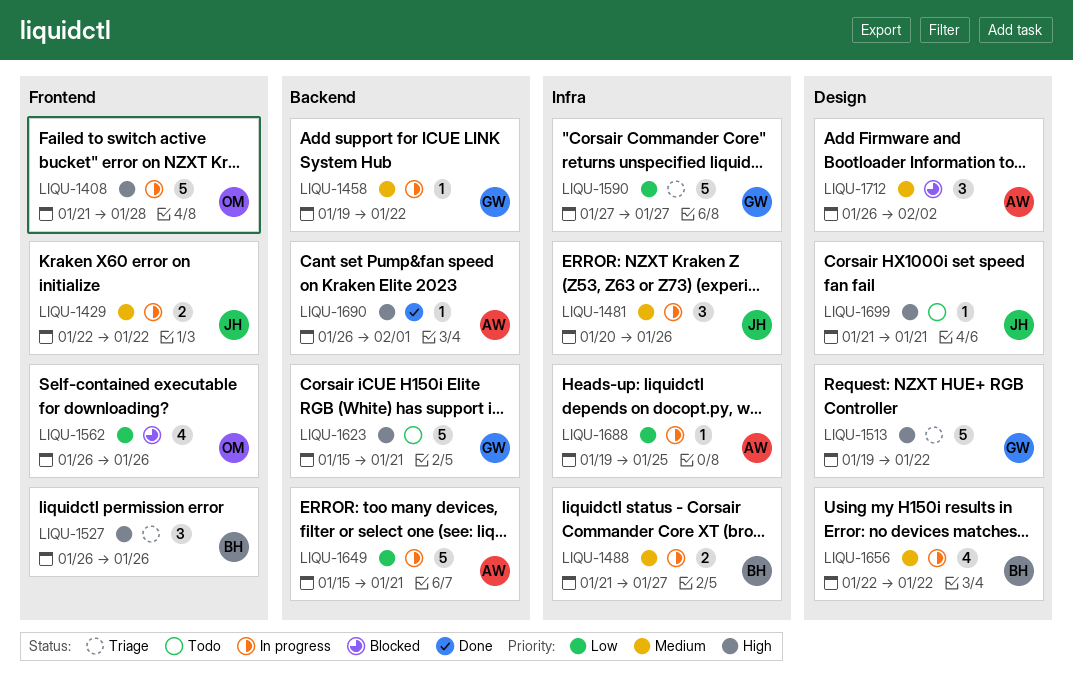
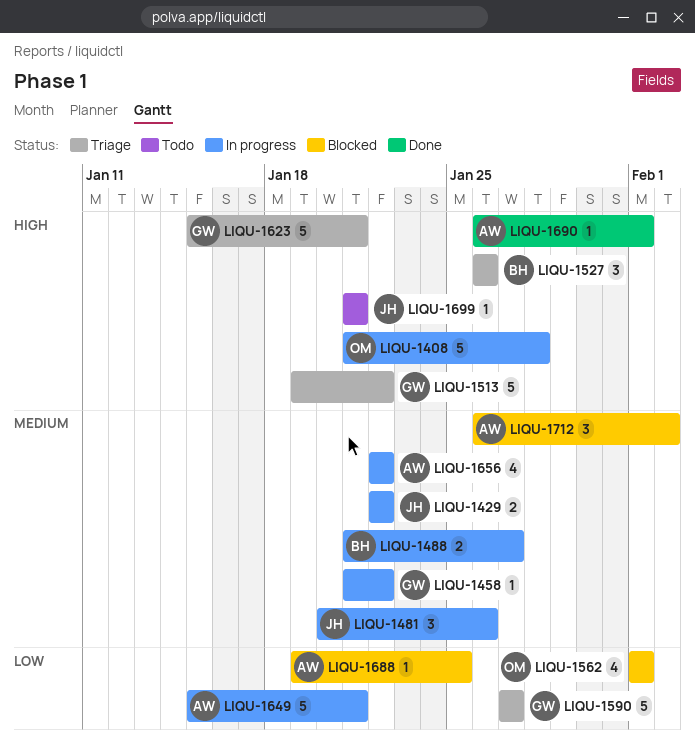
LIQU-1458, start: Jan 19 -> Jan 21
LIQU-1562, start: Jan 26 -> Feb 1
LIQU-1562, due: Jan 26 -> Feb 1
LIQU-1623, status: Todo -> Triage
LIQU-1656, owner: BH -> AW
LIQU-1688, status: In progress -> Blocked

